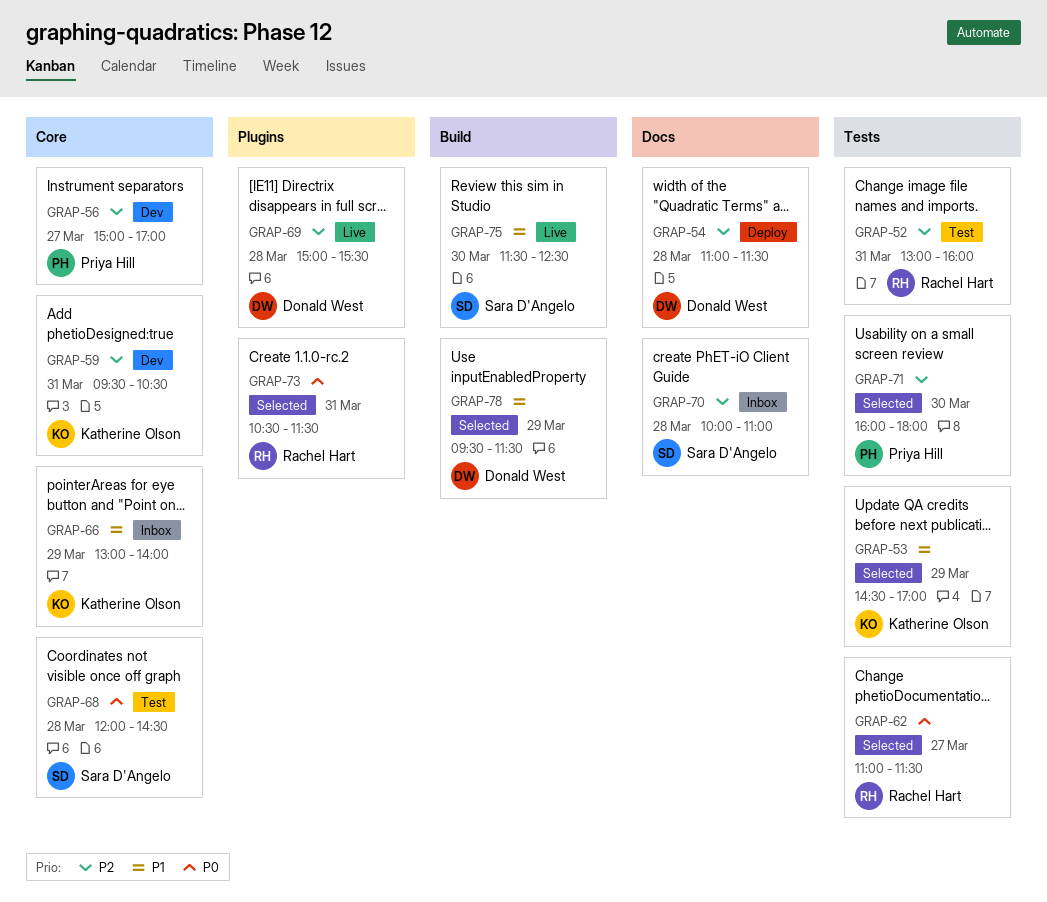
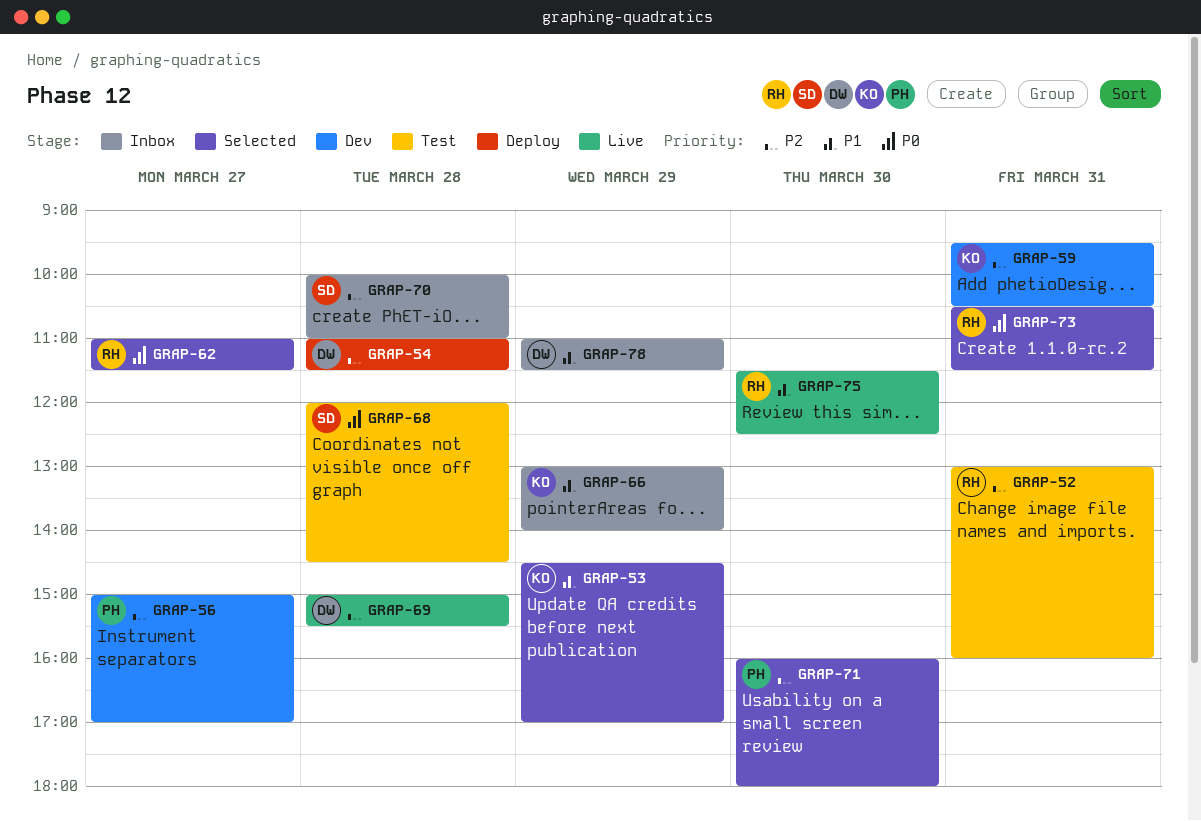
GRAP-75, owner: Sara D'Angelo -> Rachel Hart
GRAP-78, status: Selected -> Inbox
GRAP-78, begins: 09:30 -> 11:00

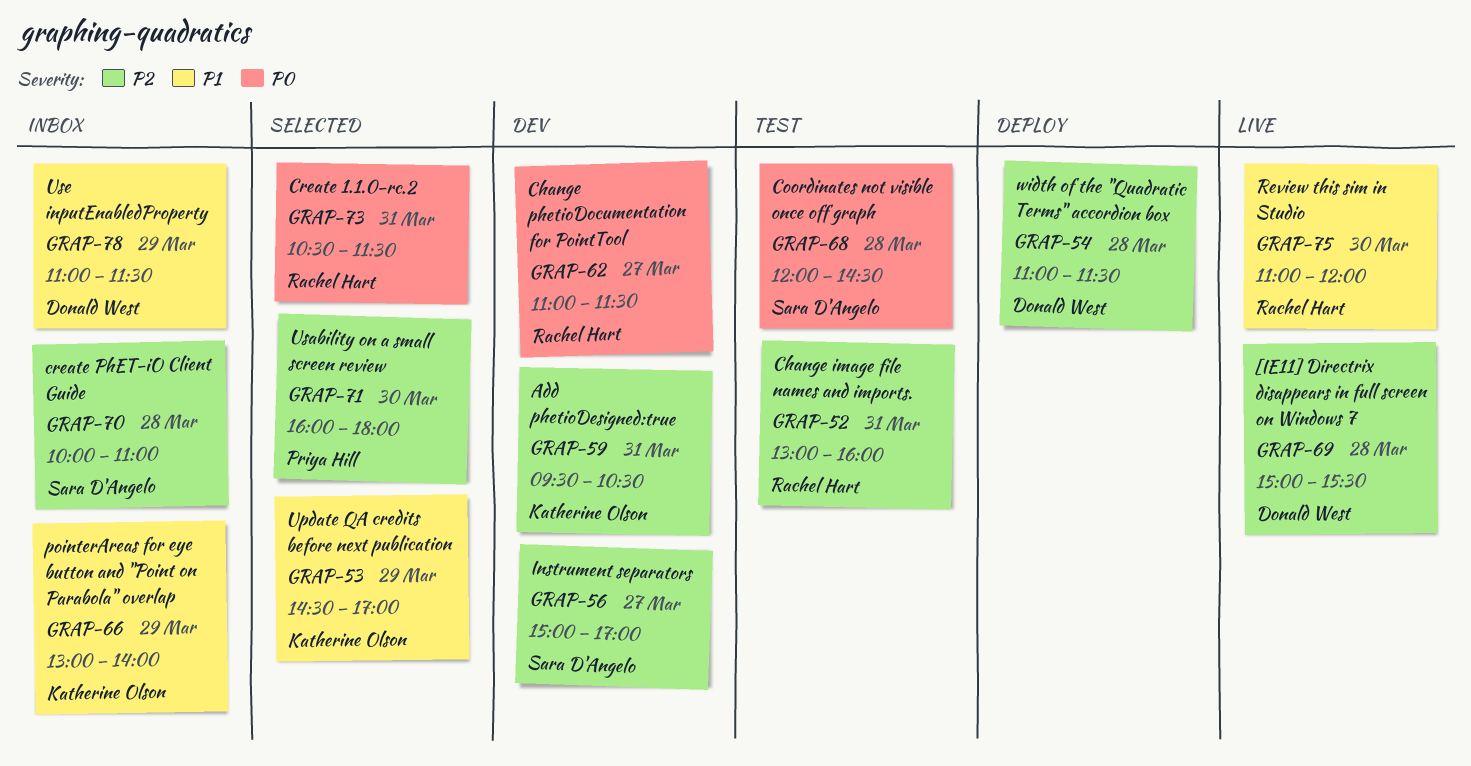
GRAP-56, owner: Priya Hill -> Sara D'Angelo
GRAP-62, status: Selected -> Dev
GRAP-75, begins: 11:30 -> 11:00
GRAP-75, ends: 12:30 -> 12:00

